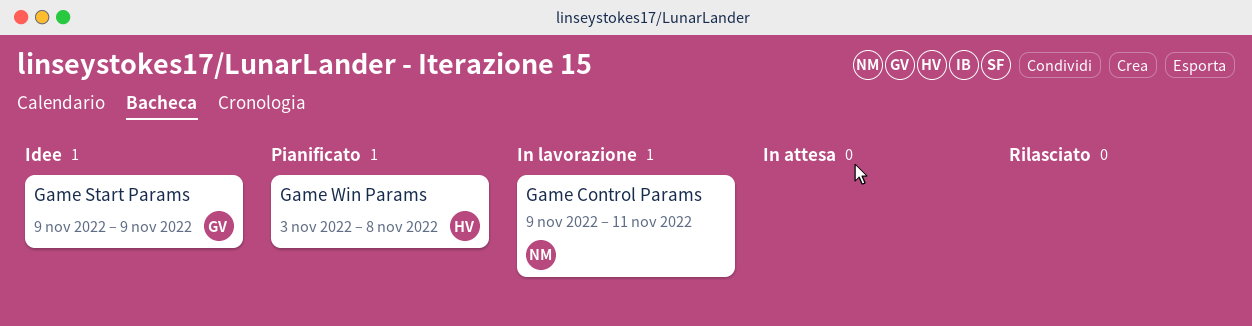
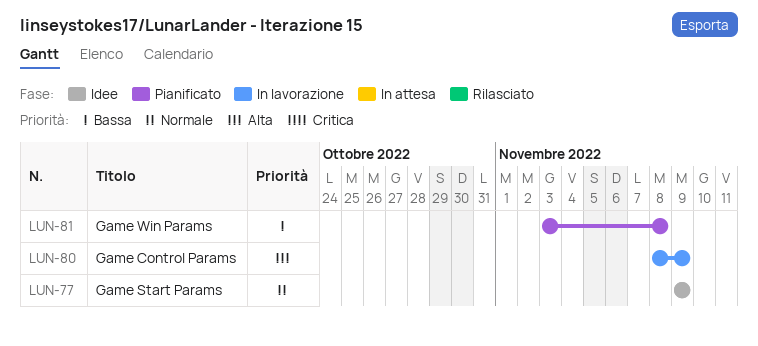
Game Control Params, start: Nov 9 -> Nov 8
Game Control Params, due: Nov 11 -> Nov 9

